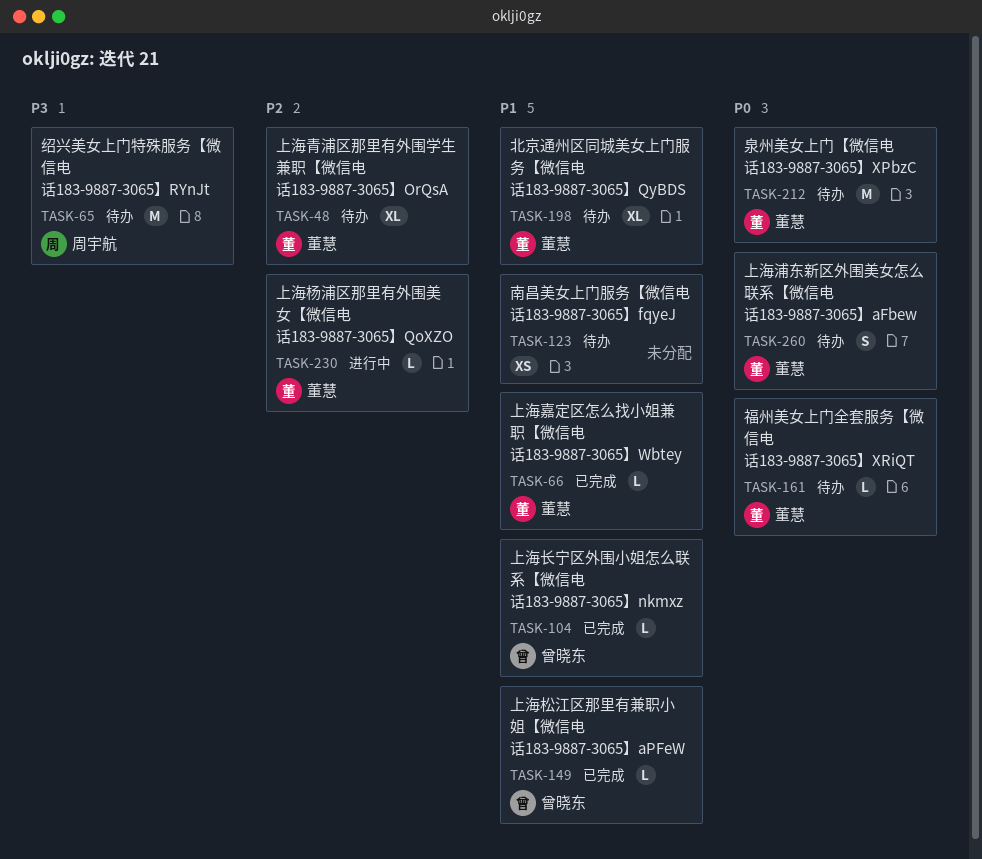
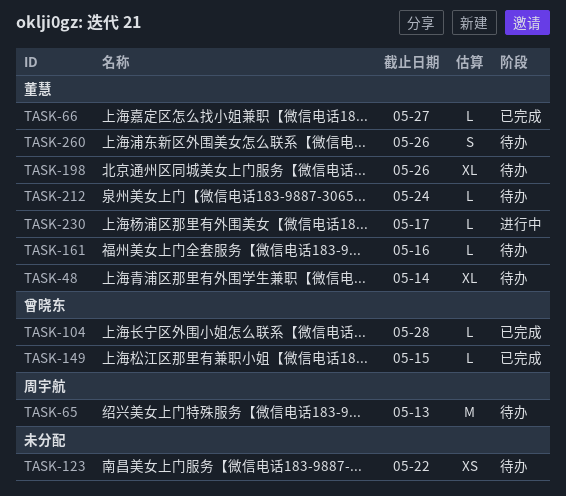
TASK-212, estimate: M -> L

